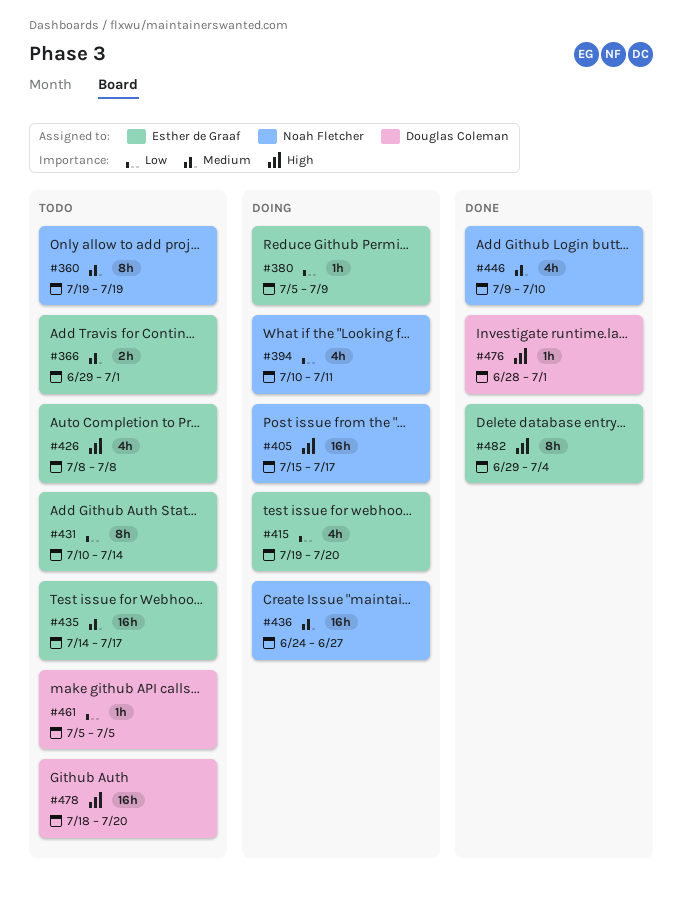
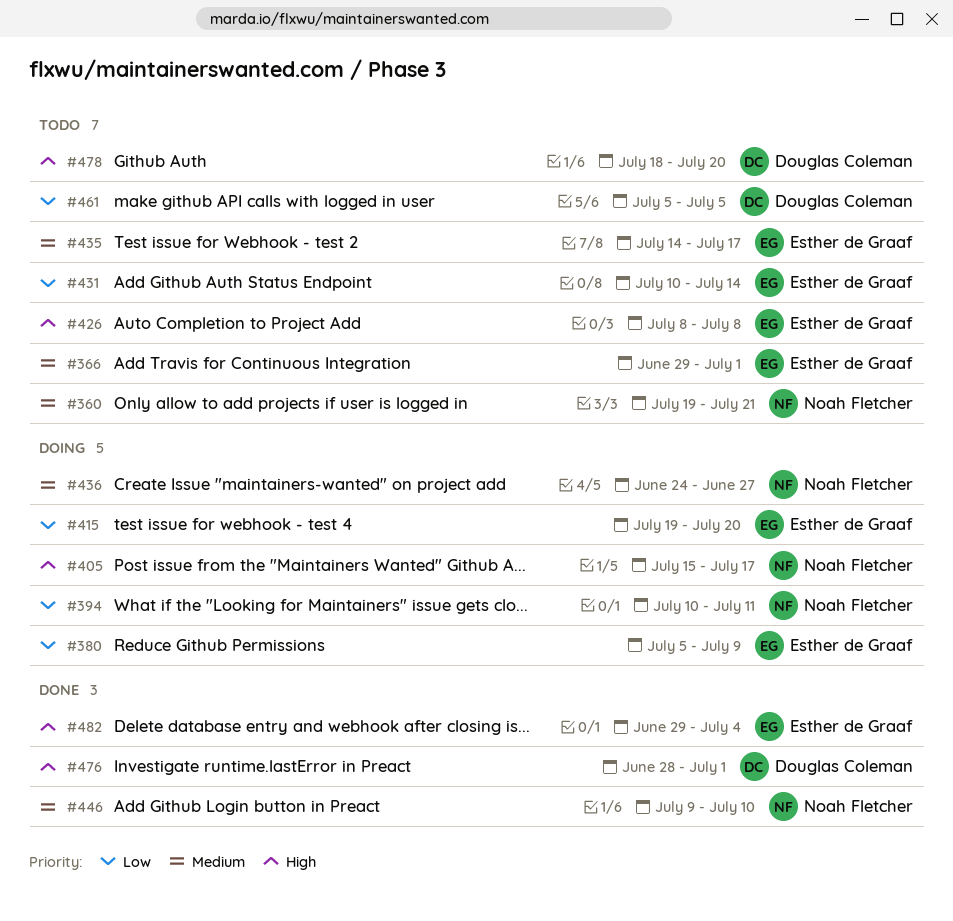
#360, due: Jul 19 -> Jul 21

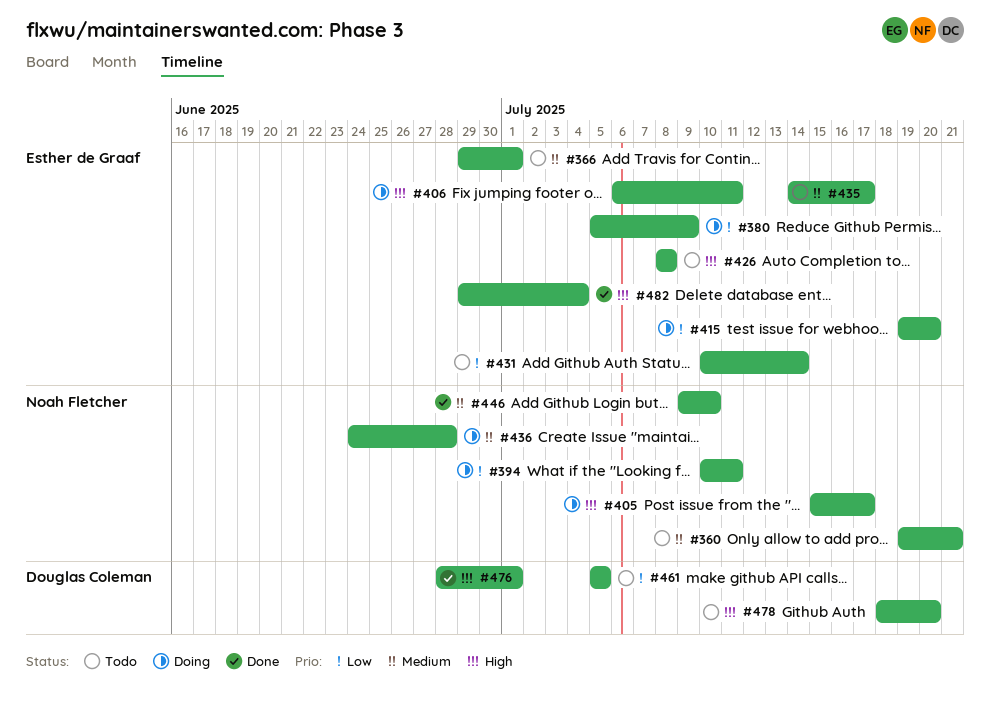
#406: none -> present
#436, due: Jun 27 -> Jun 28

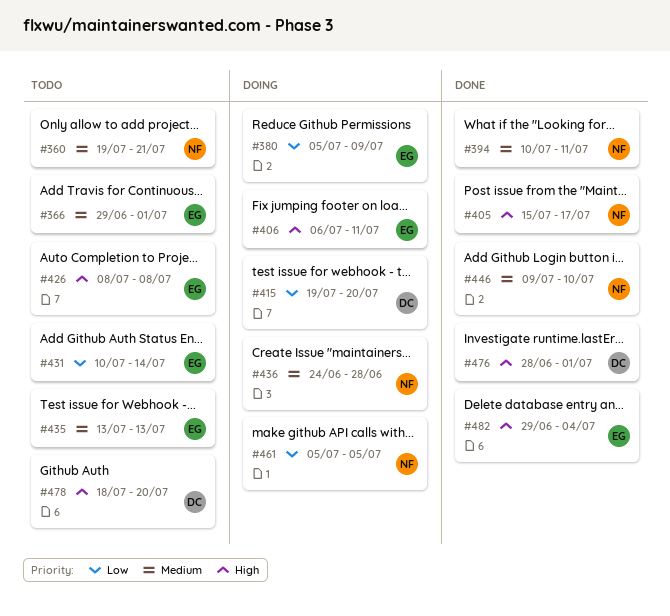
#394, status: Doing -> Done
#394, priority: Low -> Medium
#405, status: Doing -> Done
#415, owner: Esther de Graaf -> Douglas Coleman
#435, start: Jul 14 -> Jul 13
#435, due: Jul 17 -> Jul 13
#461, status: Todo -> Doing
#461, owner: Douglas Coleman -> Noah Fletcher

